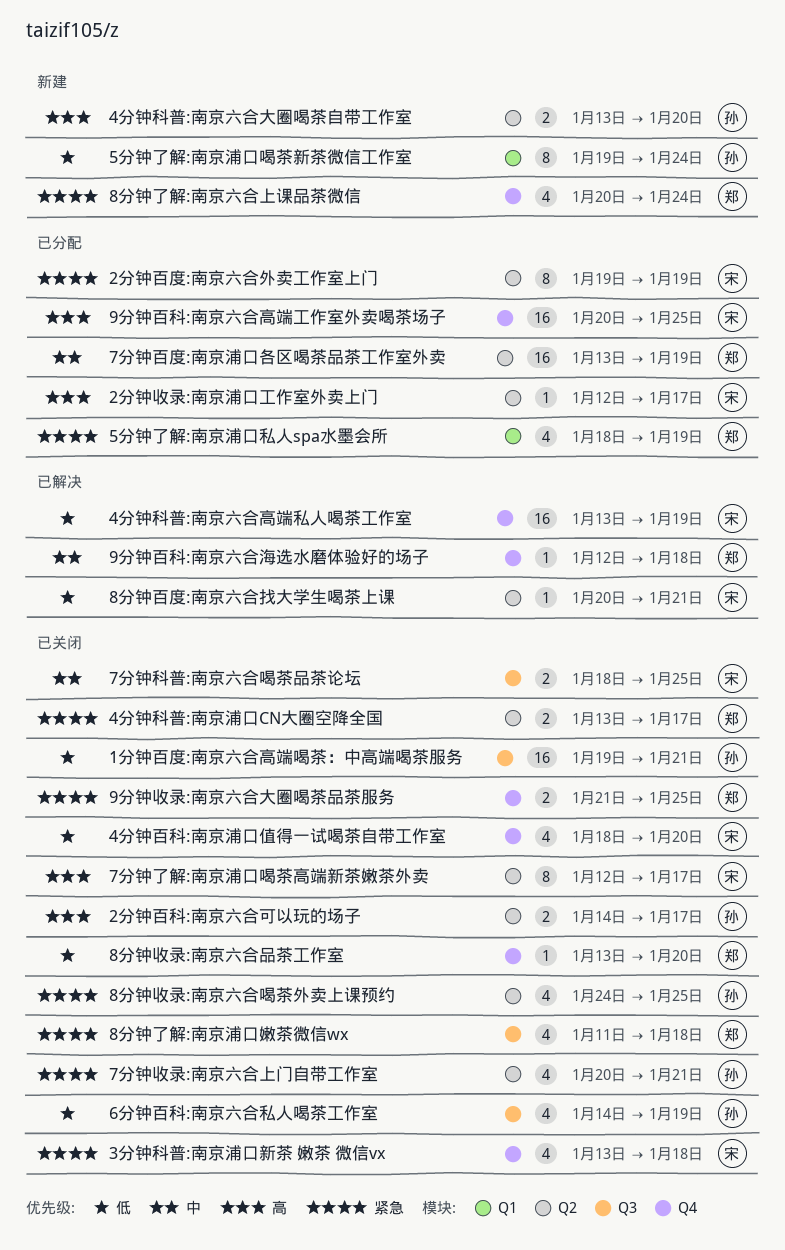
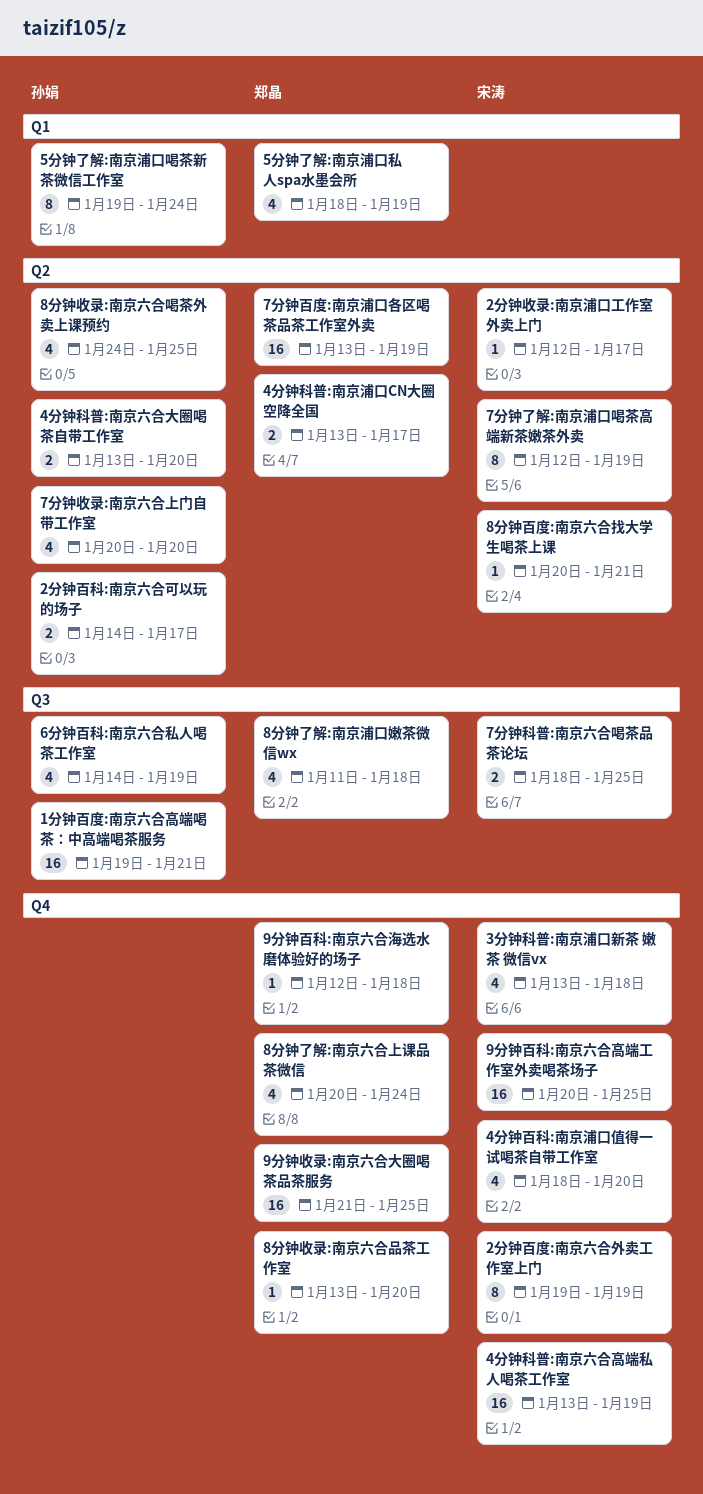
2分钟百度:南京六合外卖工作室上门, label: Q2 -> Q4
7分钟了解:南京浦口喝茶高端新茶嫩茶外卖, due: Jan 17 -> Jan 19
7分钟收录:南京六合上门自带工作室, due: Jan 21 -> Jan 20
9分钟收录:南京六合大圈喝茶品茶服务, estimate: 2 -> 16

